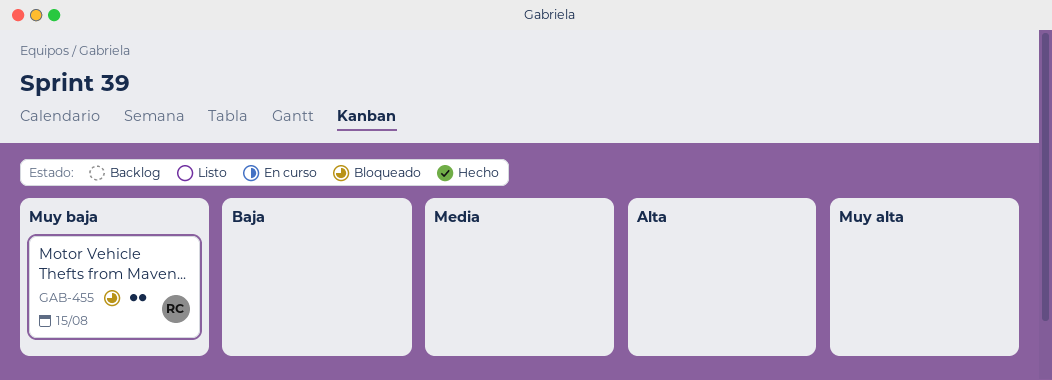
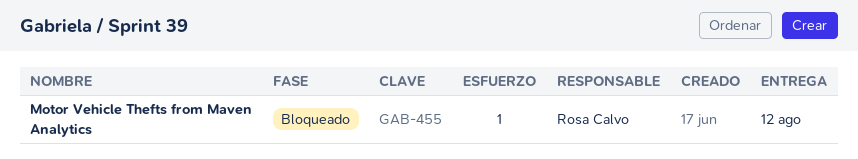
GAB-455, estimate: 2 -> 1
GAB-455, due: Aug 15 -> Aug 12

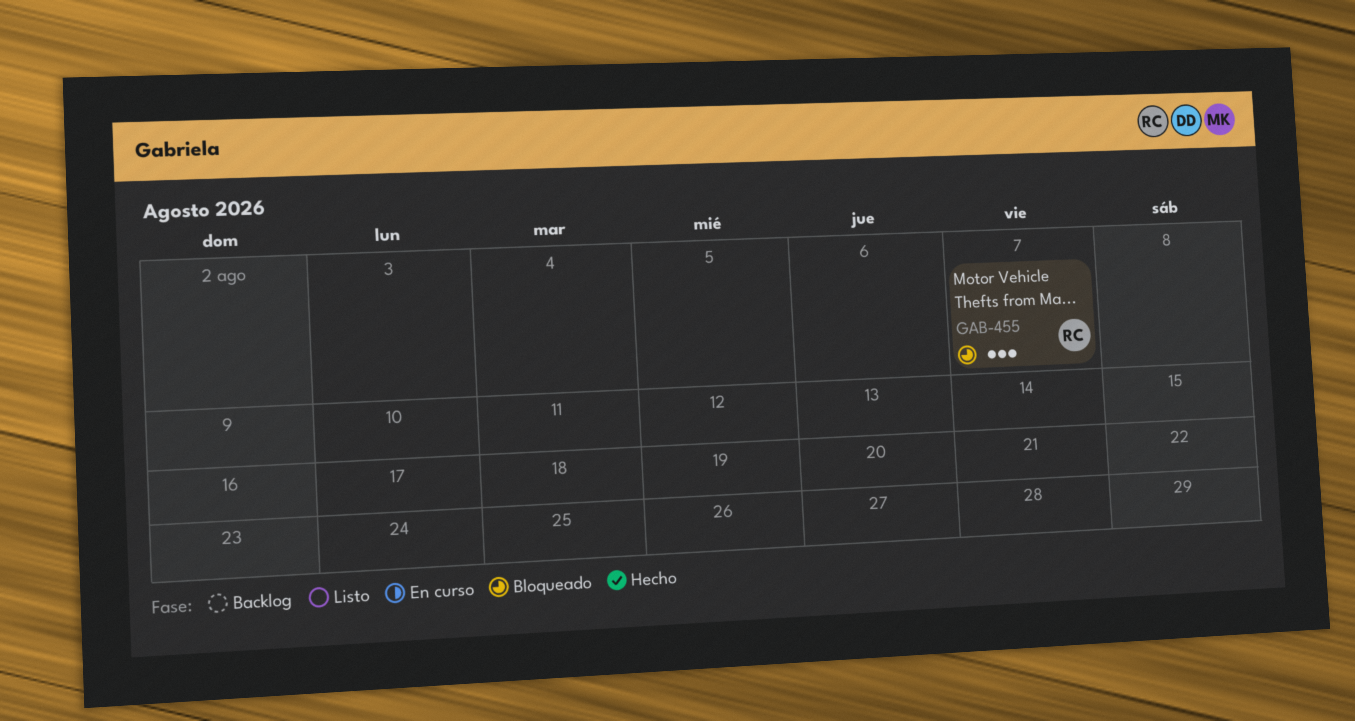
GAB-455, estimate: 1 -> 3
GAB-455, due: Aug 12 -> Aug 7

